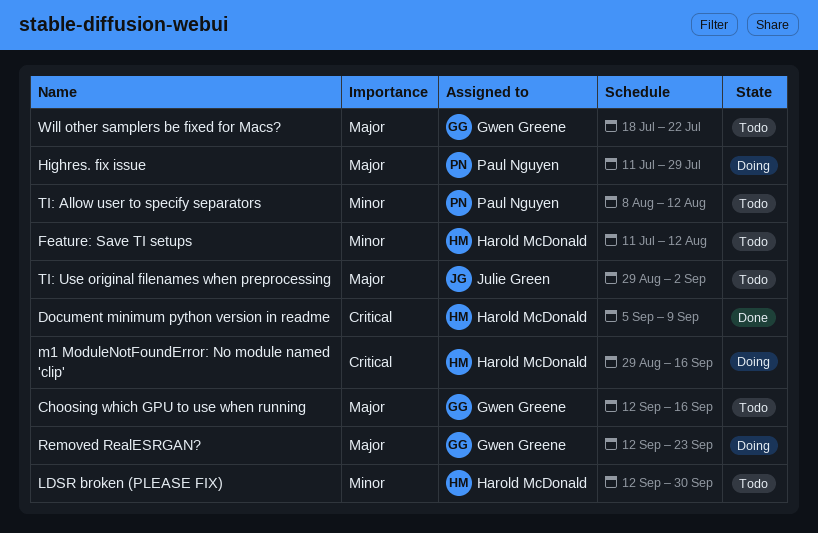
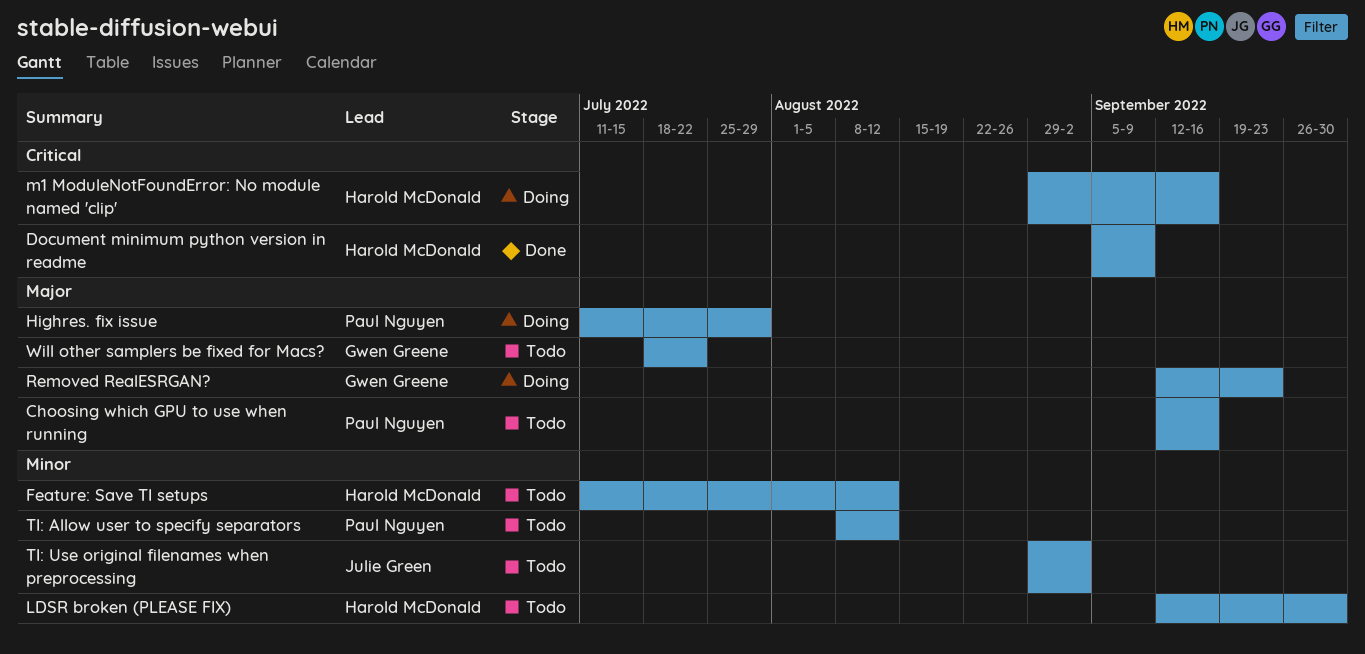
Choosing which GPU to use when running, owner: Gwen Greene -> Paul Nguyen
TI: Use original filenames when preprocessing, priority: Major -> Minor

